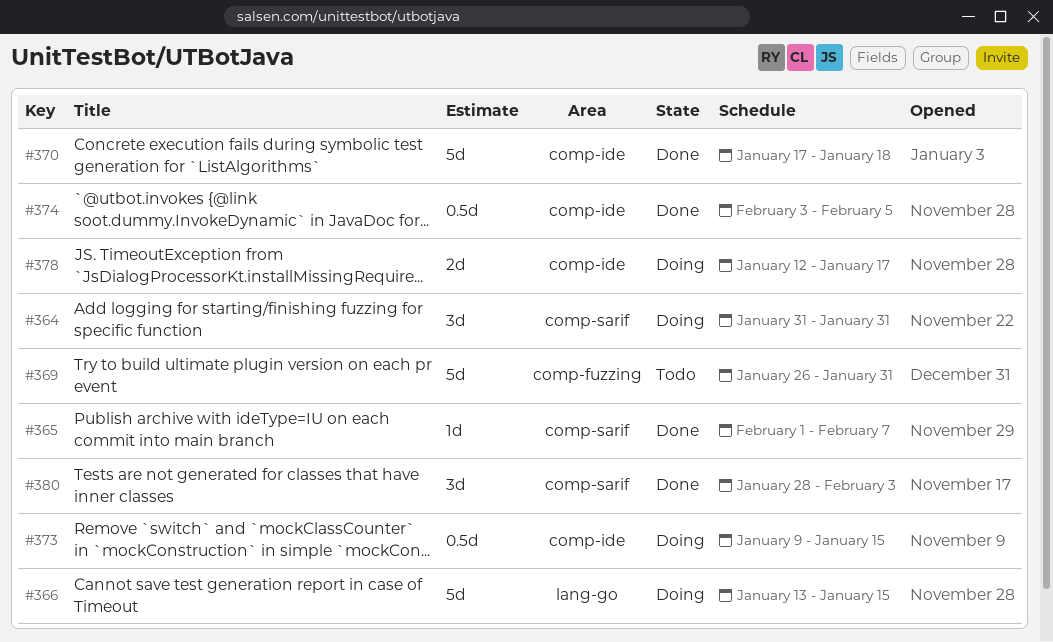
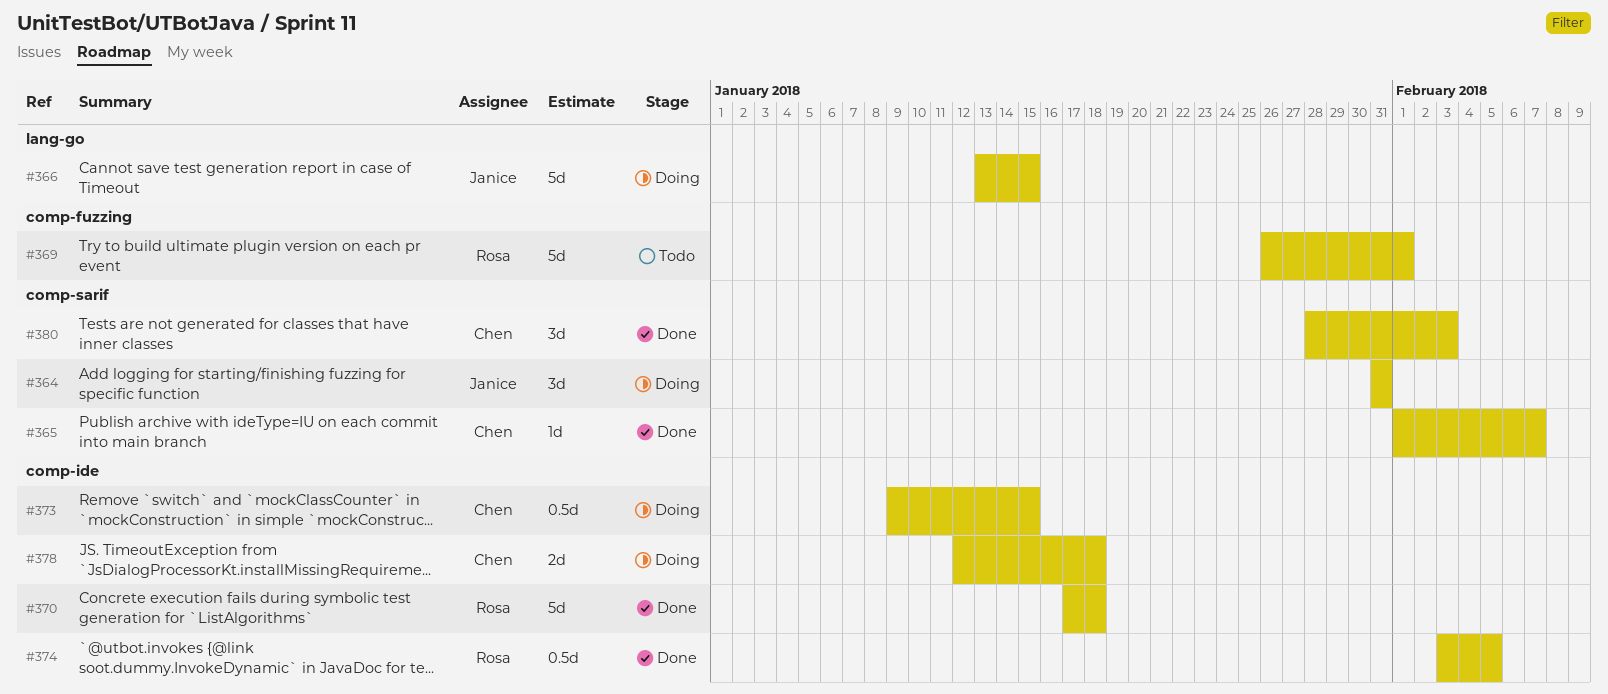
#369, due: Jan 31 -> Feb 1
#378, due: Jan 17 -> Jan 18

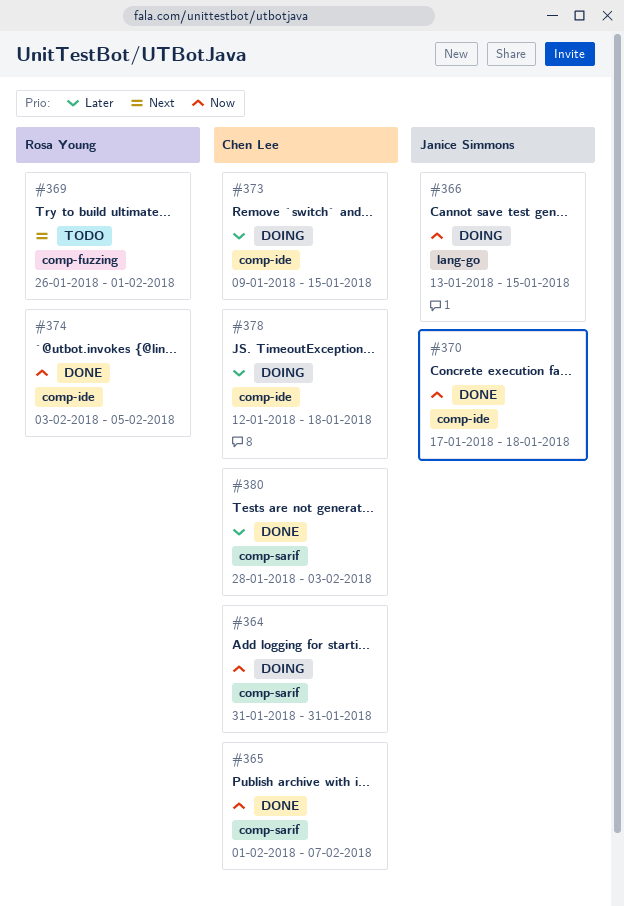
#364, owner: Janice Simmons -> Chen Lee
#370, owner: Rosa Young -> Janice Simmons

